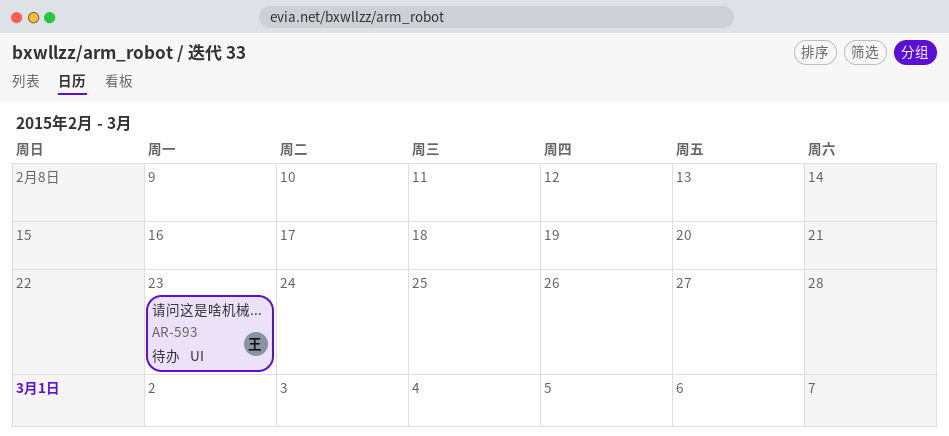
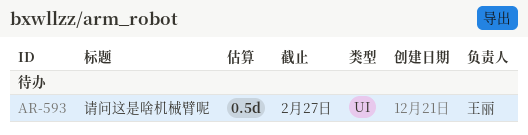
AR-593, due: Feb 23 -> Feb 27

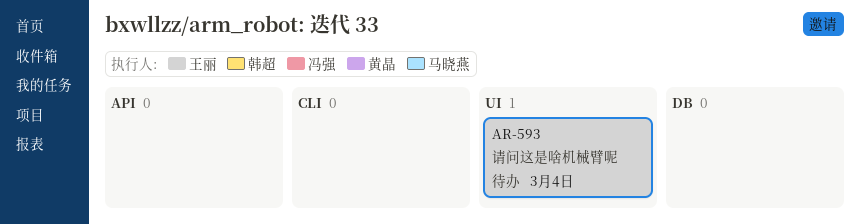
AR-593, due: Feb 27 -> Mar 4

